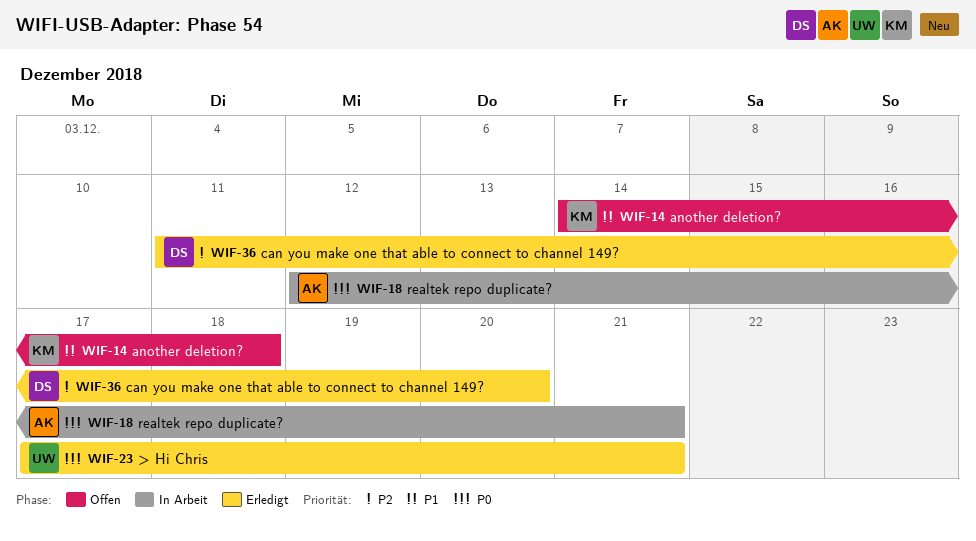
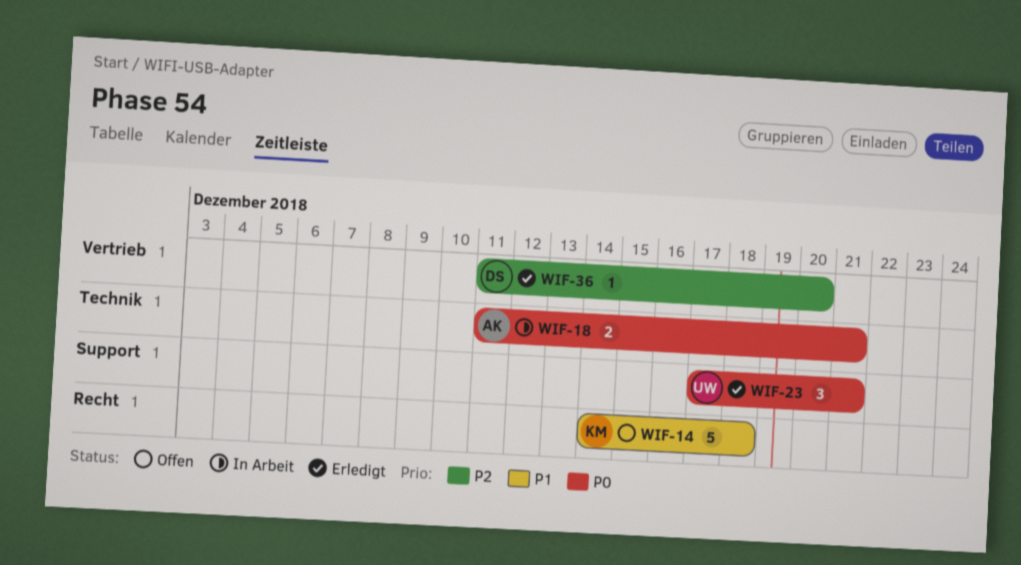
WIF-18, start: Dec 12 -> Dec 11

